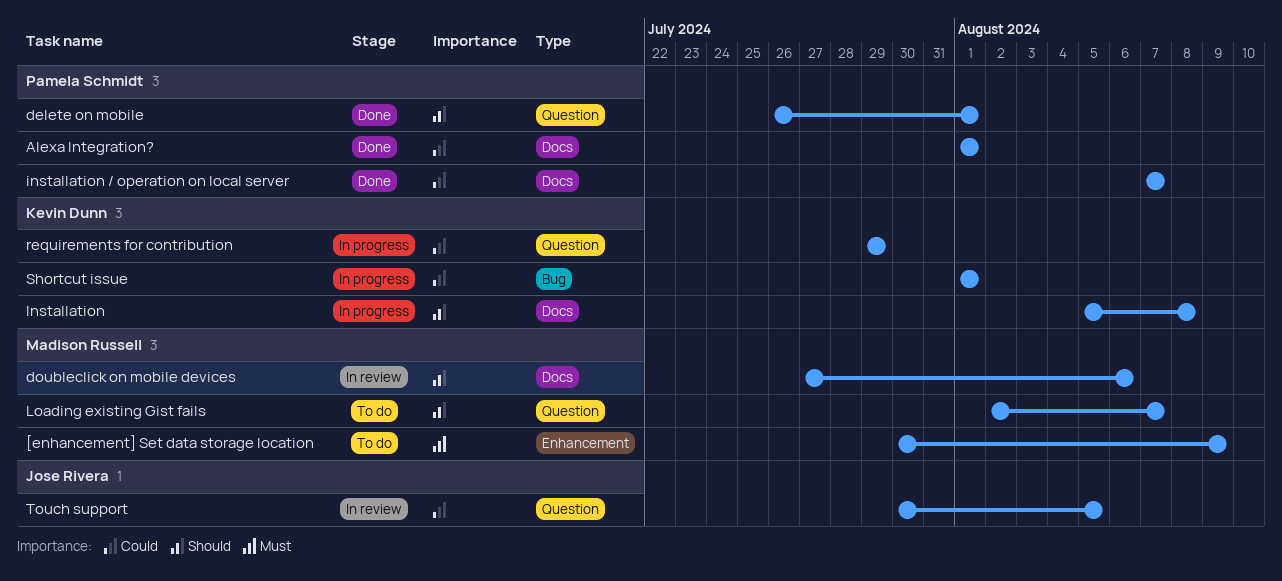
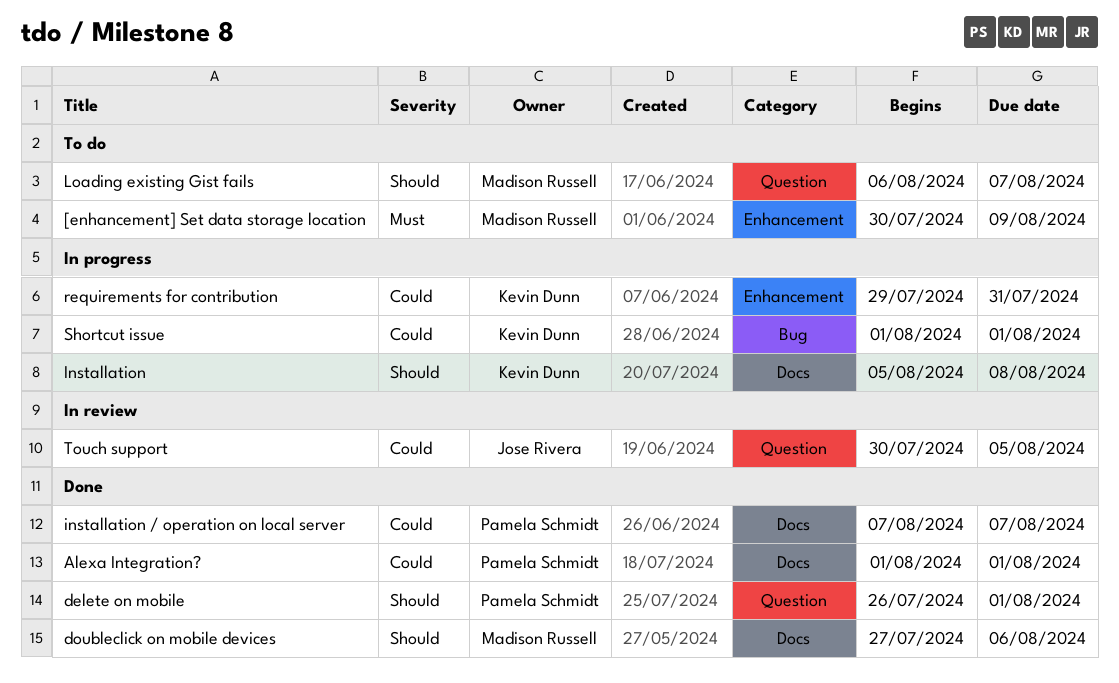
doubleclick on mobile devices, status: In review -> Done
Loading existing Gist fails, start: Aug 2 -> Aug 6
requirements for contribution, label: Question -> Enhancement
requirements for contribution, due: Jul 29 -> Jul 31

